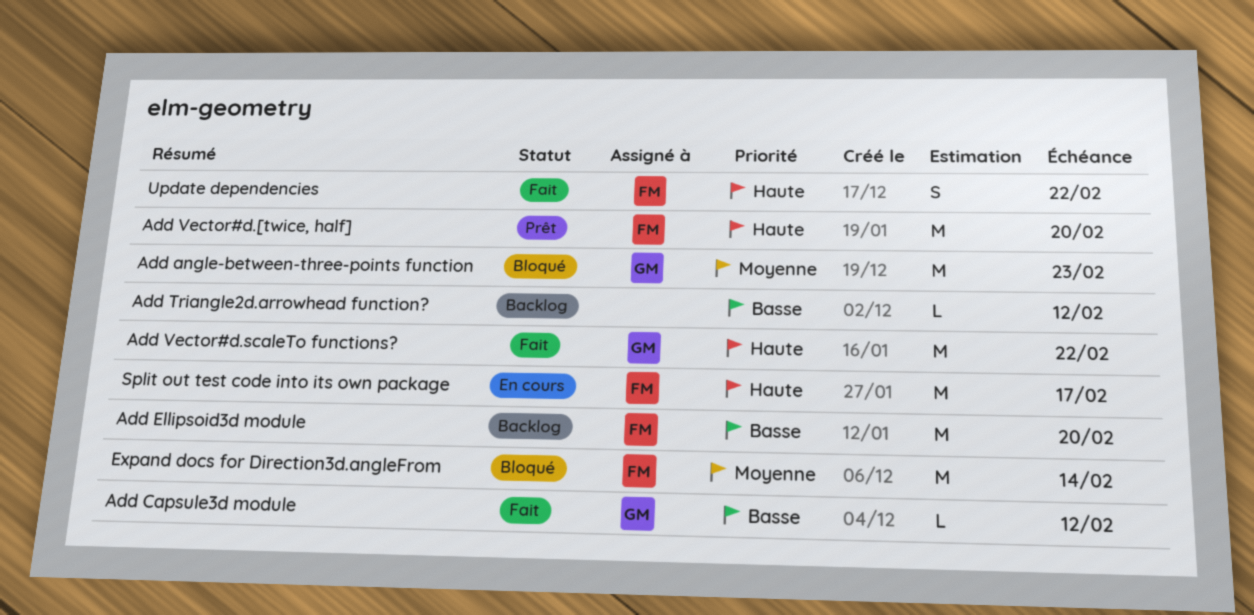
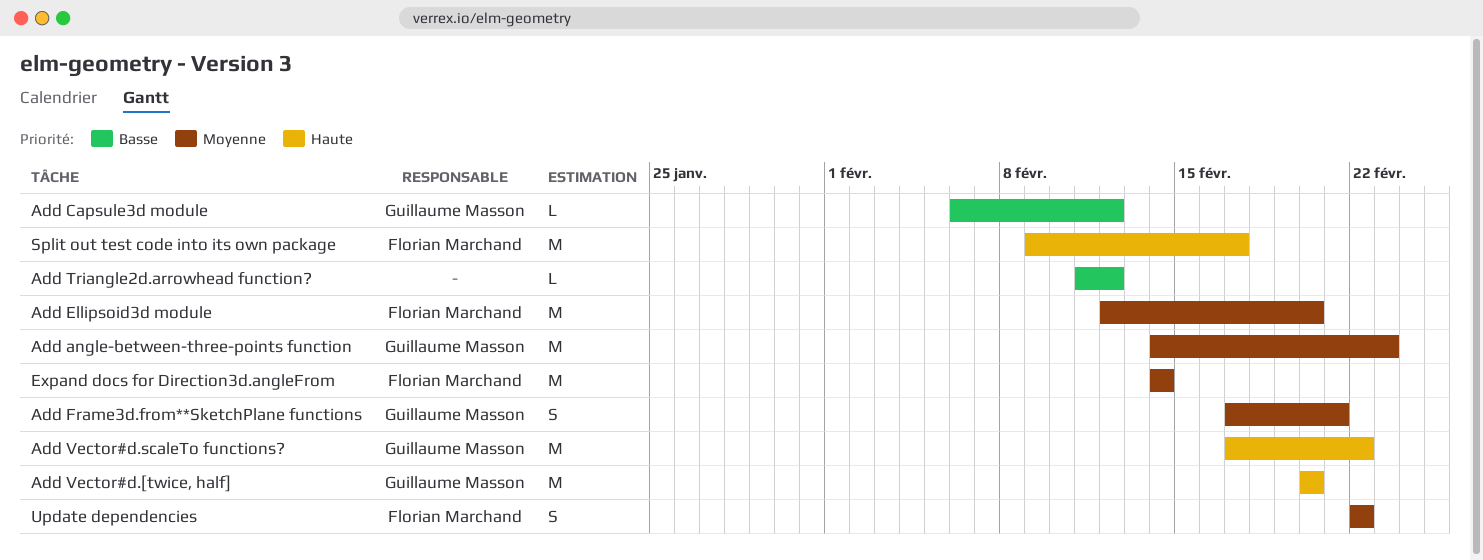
Add Ellipsoid3d module, priority: Basse -> Moyenne
Add Frame3d.from**SketchPlane functions: none -> present
Add Vector#d.[twice, half], owner: Florian Marchand -> Guillaume Masson
Update dependencies, priority: Haute -> Moyenne

